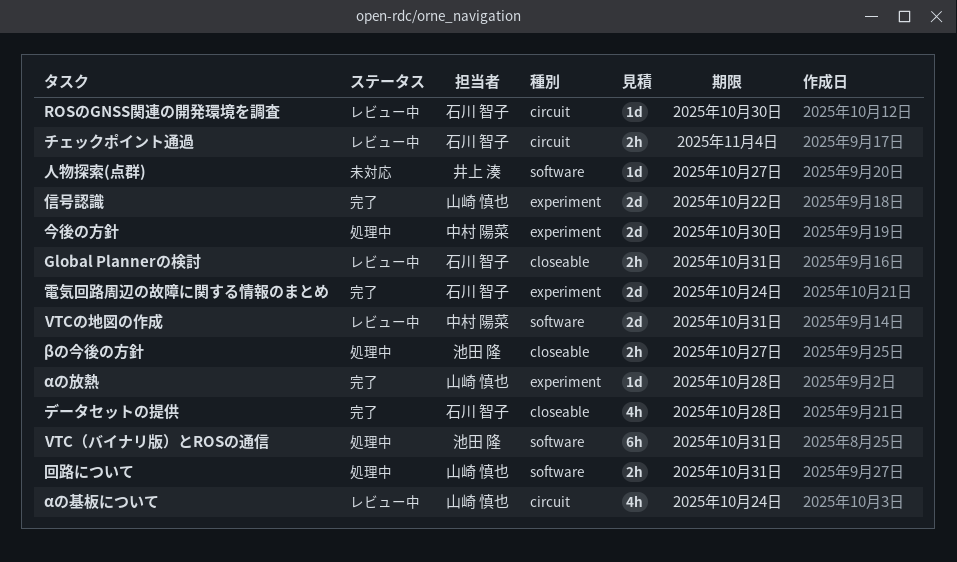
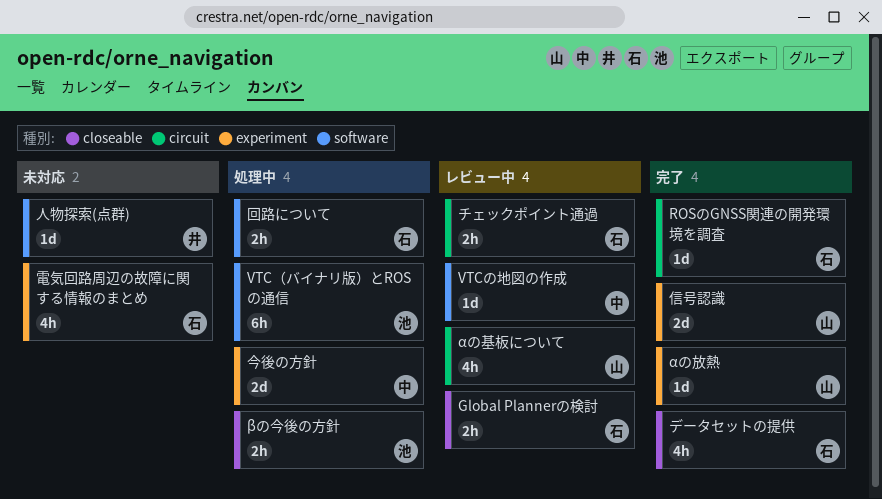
ROSのGNSS関連の開発環境を調査, status: レビュー中 -> 完了
VTCの地図の作成, estimate: 2d -> 1d
回路について, owner: 山崎 慎也 -> 石川 智子
電気回路周辺の故障に関する情報のまとめ, status: 完了 -> 未対応
電気回路周辺の故障に関する情報のまとめ, estimate: 2d -> 4h

